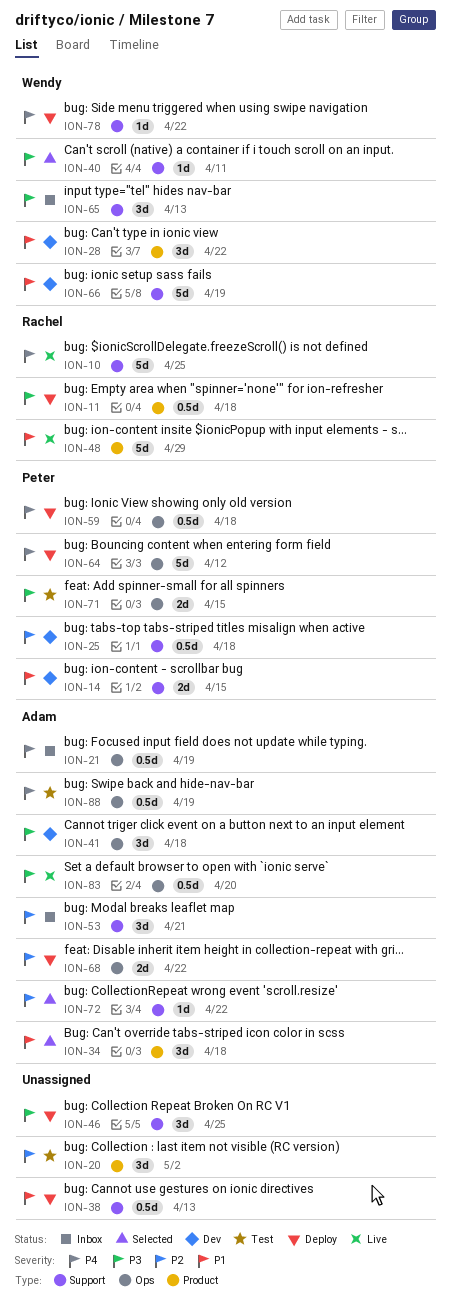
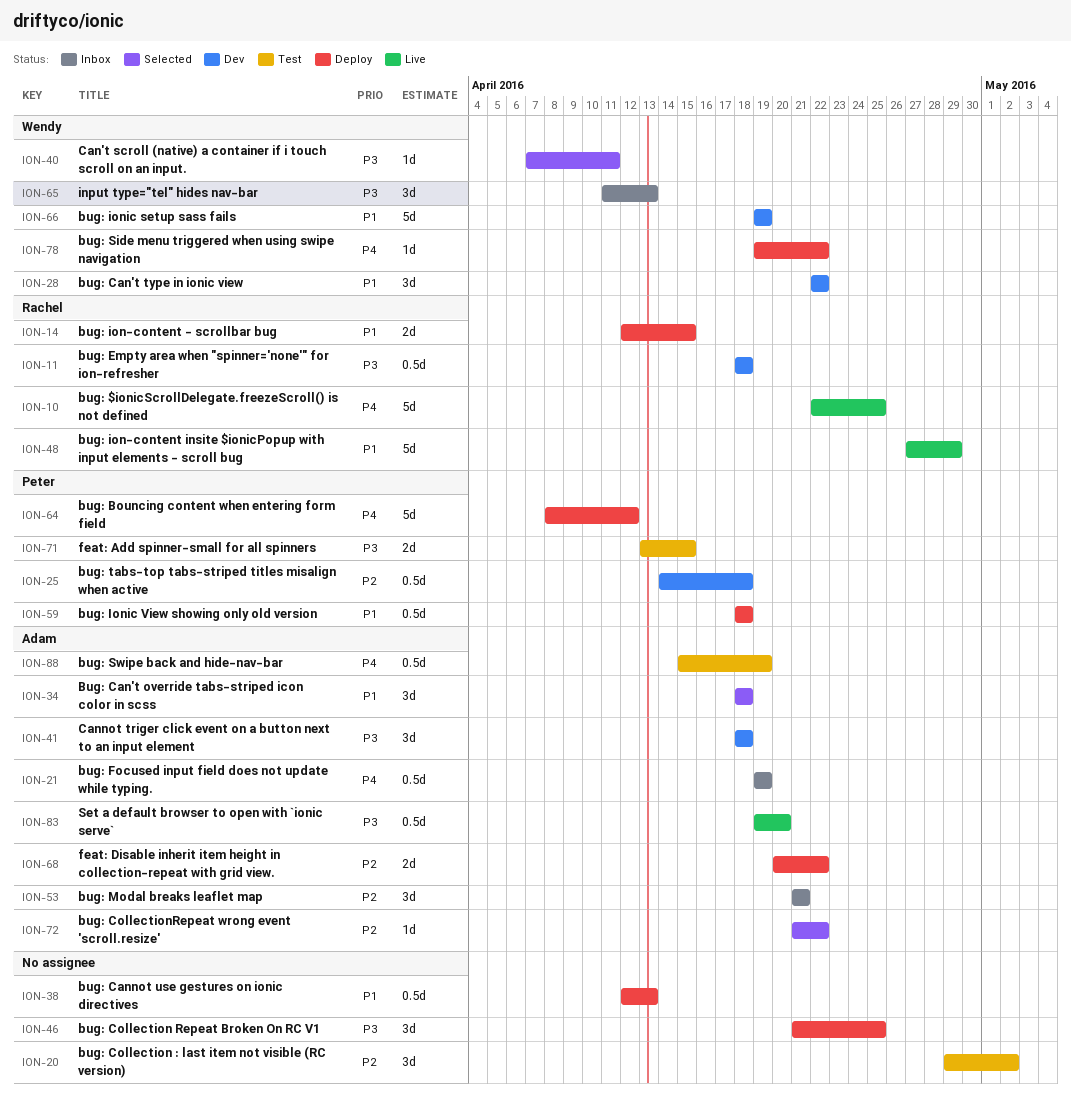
ION-11, status: Deploy -> Dev
ION-14, status: Dev -> Deploy
ION-14, owner: Peter -> Rachel
ION-59, priority: P4 -> P1

